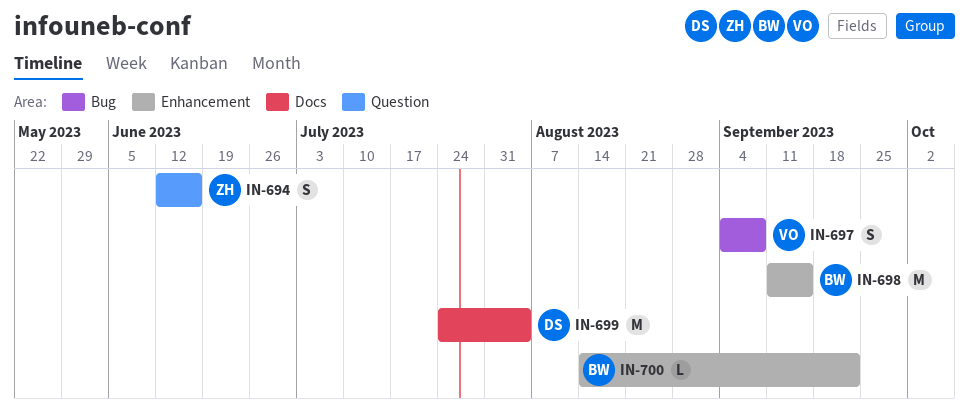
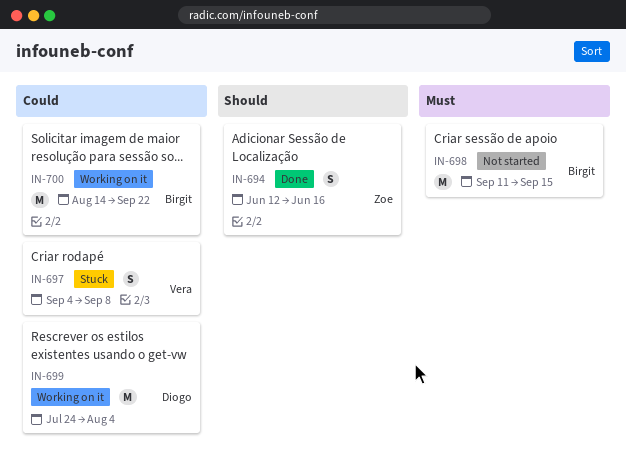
IN-700, estimate: L -> M

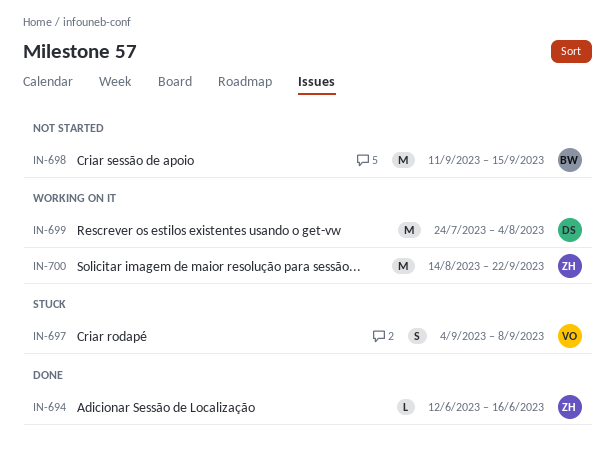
IN-694, estimate: S -> L
IN-700, owner: Birgit -> Zoe

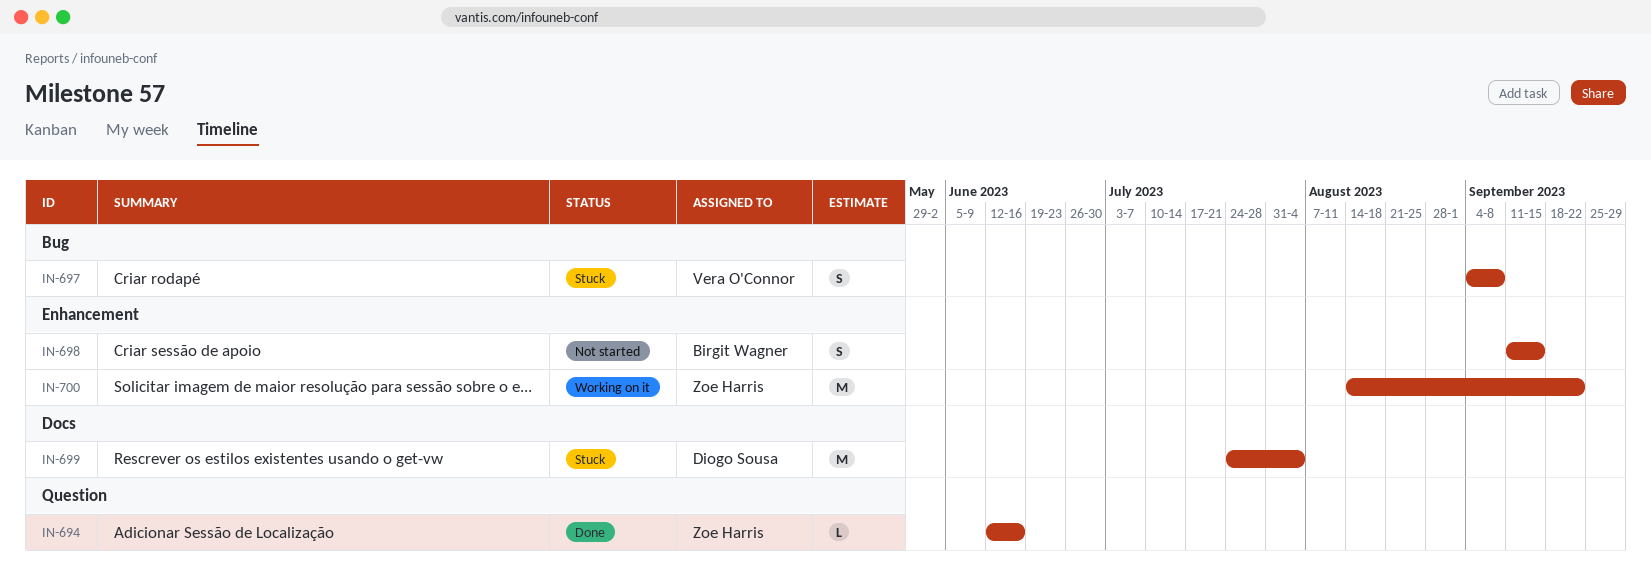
IN-698, estimate: M -> S
IN-699, status: Working on it -> Stuck

